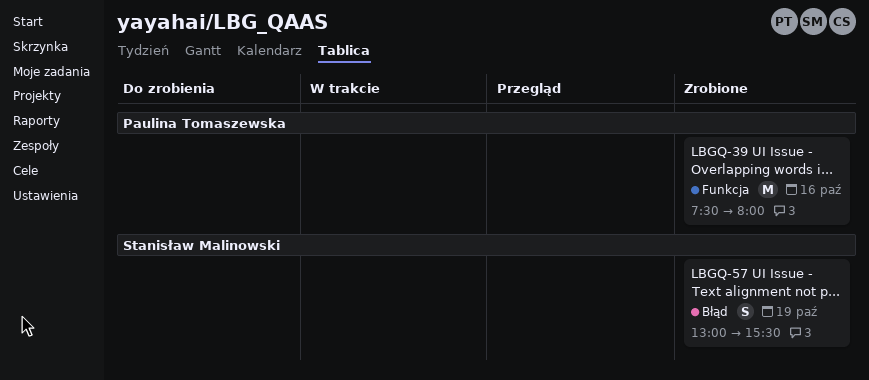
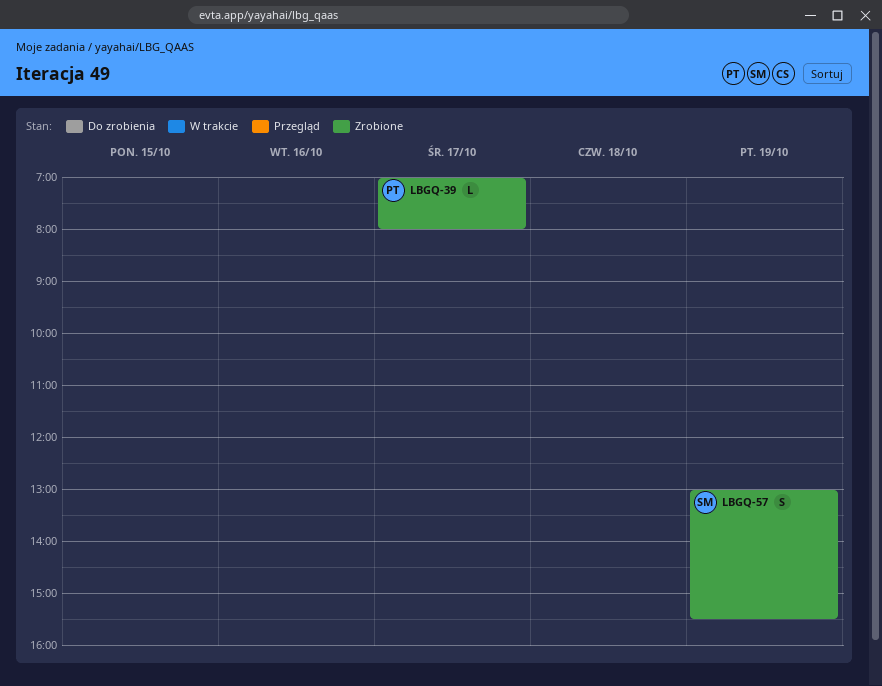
LBGQ-39, estimate: M -> L
LBGQ-39, day: Oct 16 -> Oct 17
LBGQ-39, begins: 07:30 -> 07:00

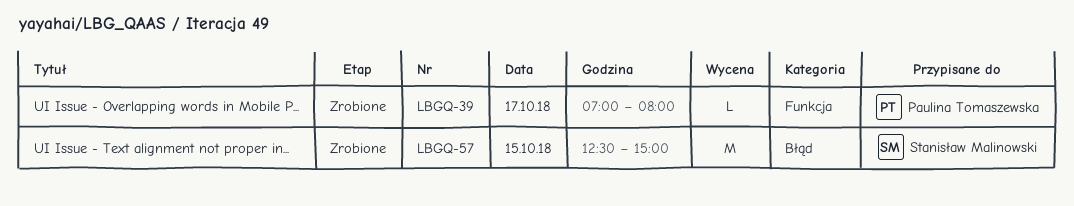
LBGQ-57, estimate: S -> M
LBGQ-57, day: Oct 19 -> Oct 15
LBGQ-57, begins: 13:00 -> 12:30
LBGQ-57, ends: 15:30 -> 15:00

